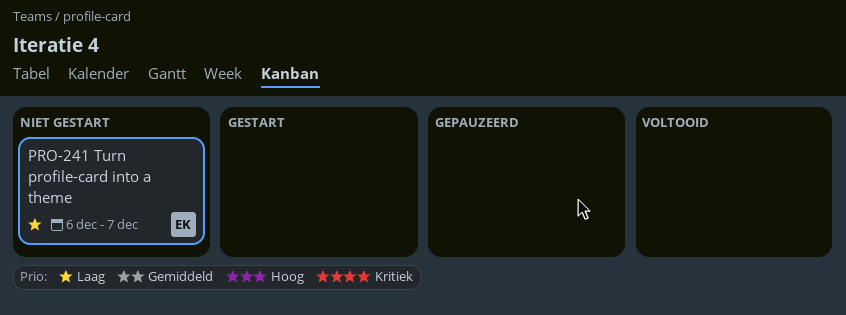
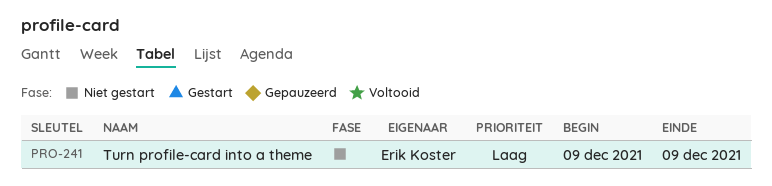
PRO-241, start: Dec 6 -> Dec 9
PRO-241, due: Dec 7 -> Dec 9

